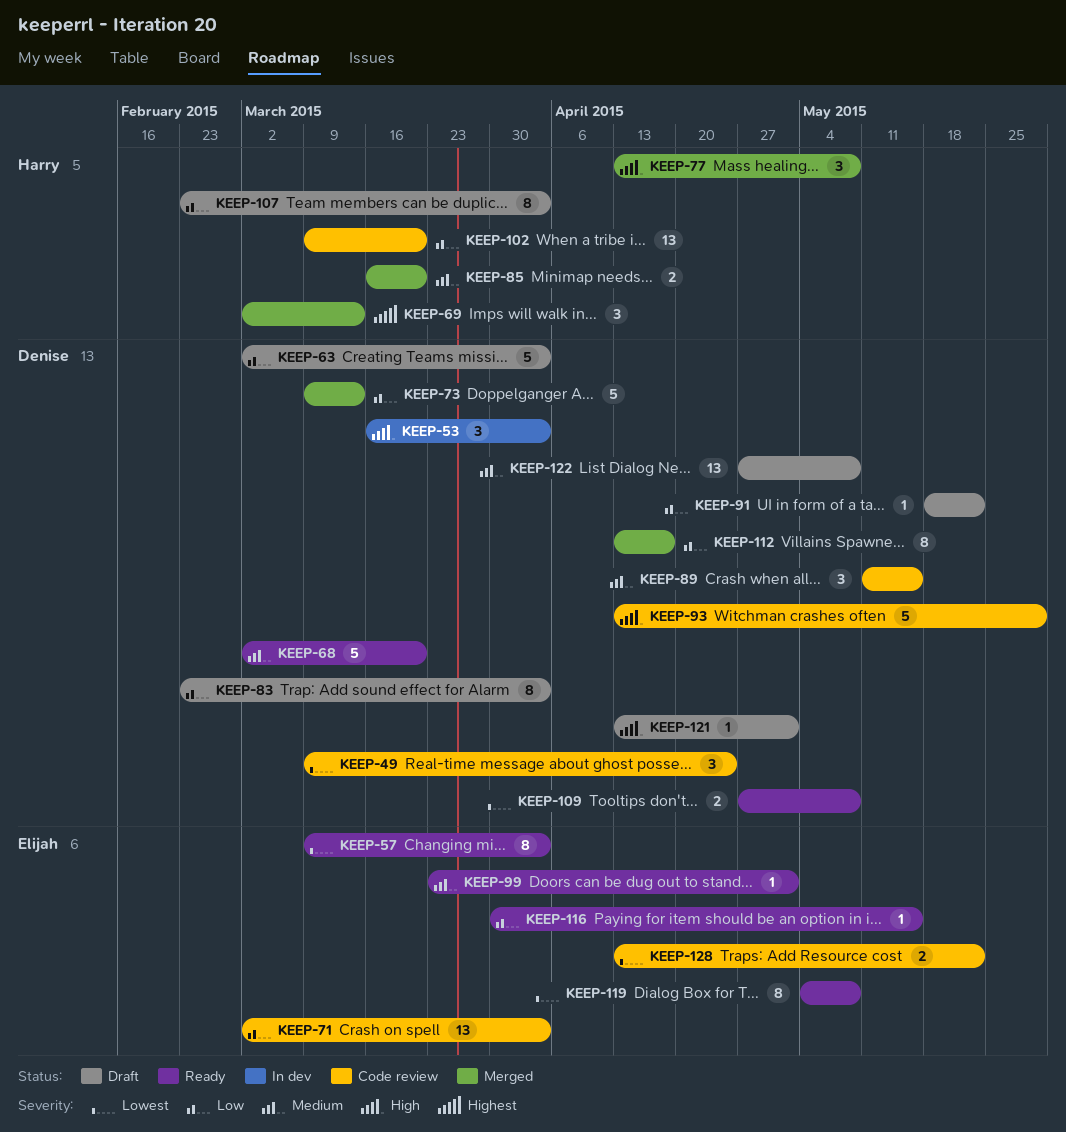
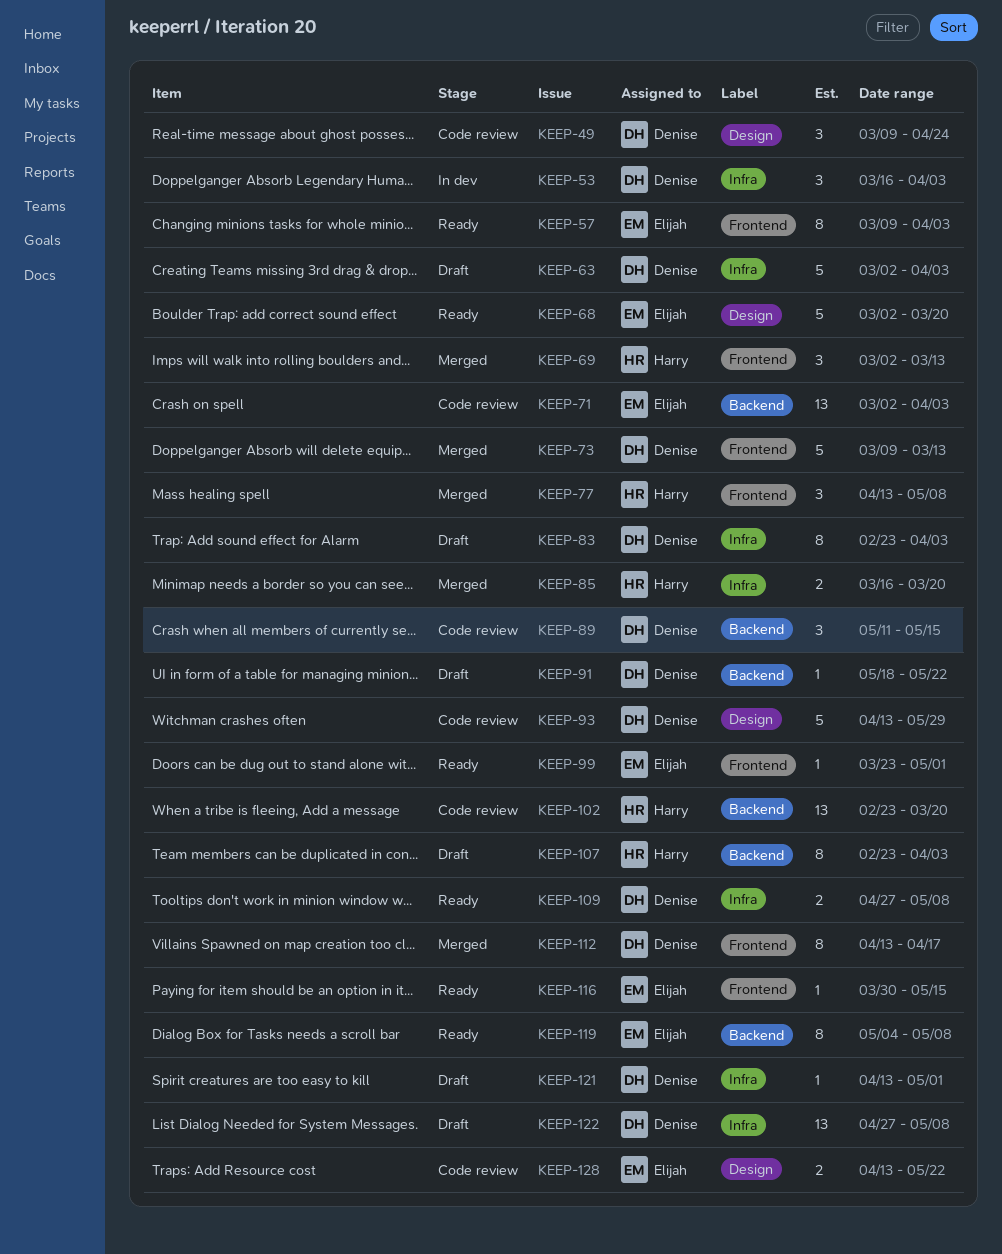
KEEP-68, owner: Denise -> Elijah
KEEP-102, start: Mar 9 -> Feb 23

